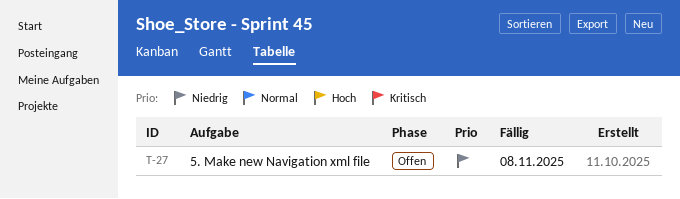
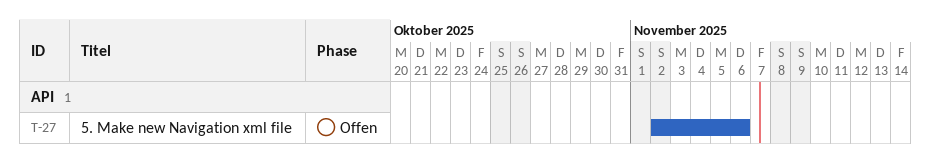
T-27, due: Nov 8 -> Nov 6

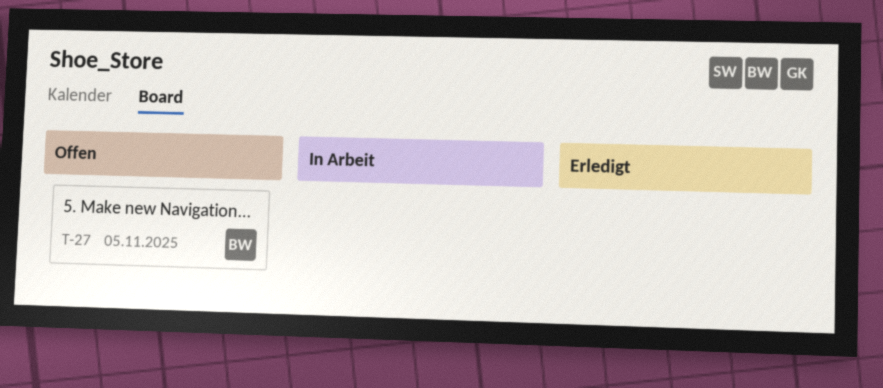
T-27, due: Nov 6 -> Nov 5

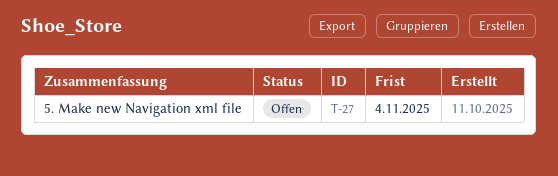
T-27, due: Nov 5 -> Nov 4

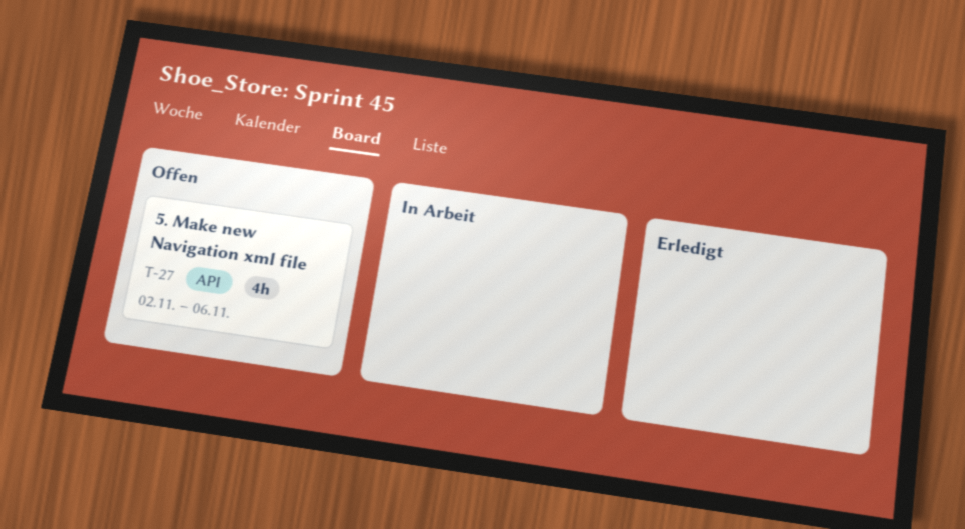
T-27, due: Nov 4 -> Nov 6

